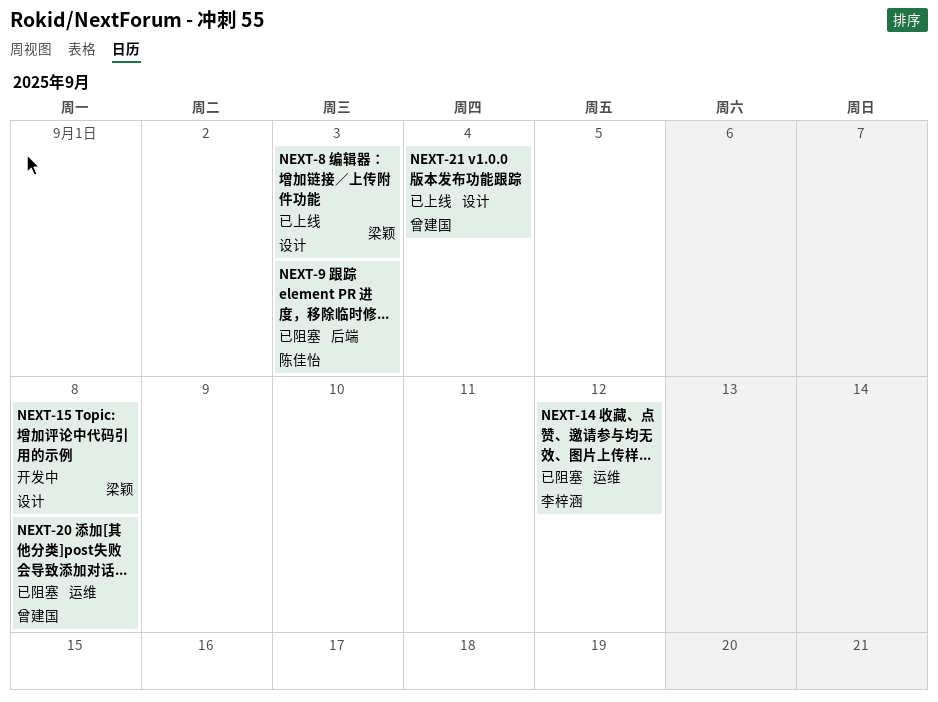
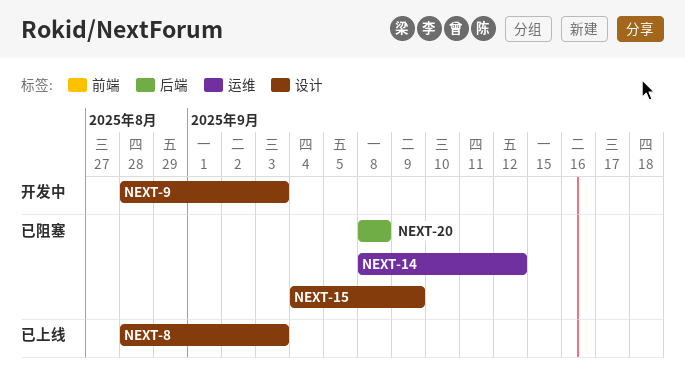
NEXT-9, status: 已阻塞 -> 开发中
NEXT-9, label: 后端 -> 设计
NEXT-15, status: 开发中 -> 已阻塞
NEXT-15, due: Sep 8 -> Sep 9
NEXT-20, label: 运维 -> 后端
NEXT-21: present -> none

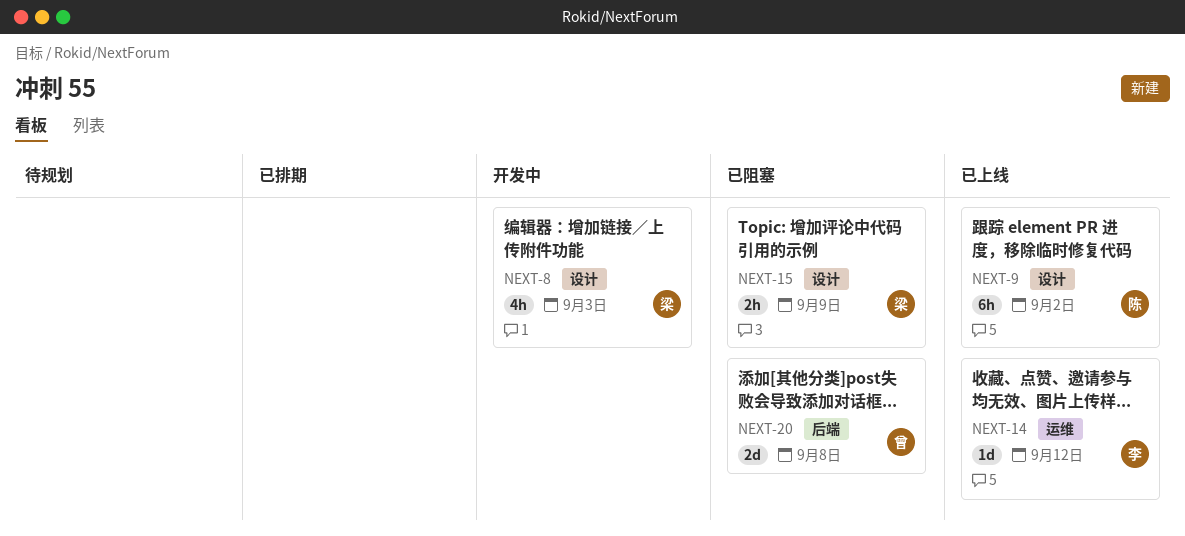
NEXT-8, status: 已上线 -> 开发中
NEXT-9, status: 开发中 -> 已上线
NEXT-9, due: Sep 3 -> Sep 2
NEXT-14, status: 已阻塞 -> 已上线

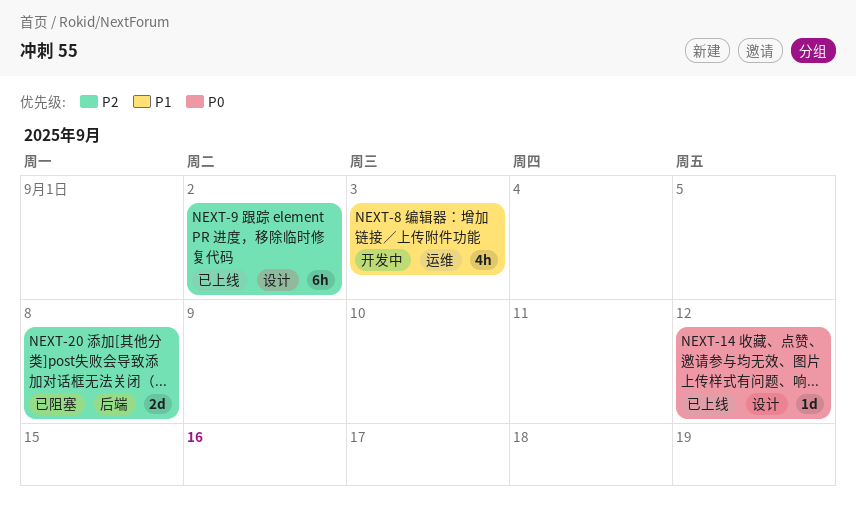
NEXT-8, label: 设计 -> 运维
NEXT-14, label: 运维 -> 设计
NEXT-15: present -> none

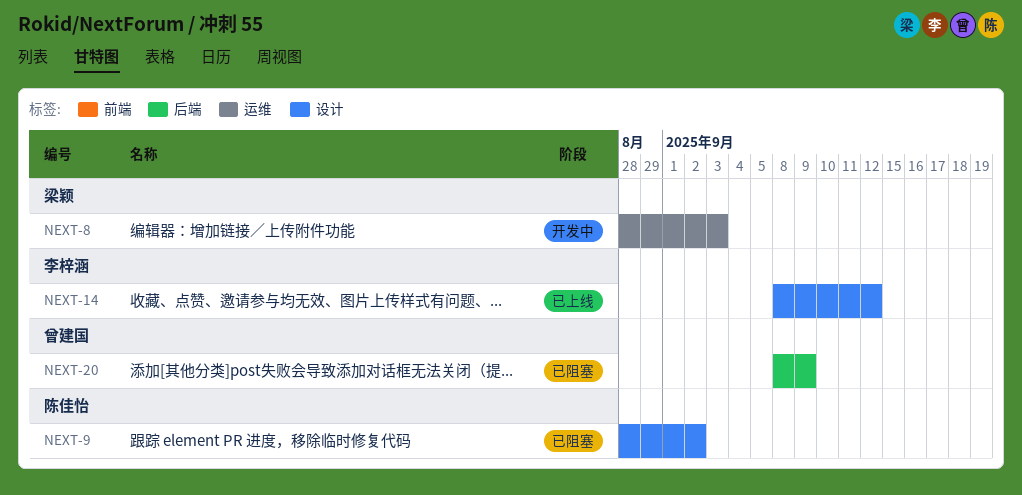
NEXT-9, status: 已上线 -> 已阻塞
NEXT-20, due: Sep 8 -> Sep 9

